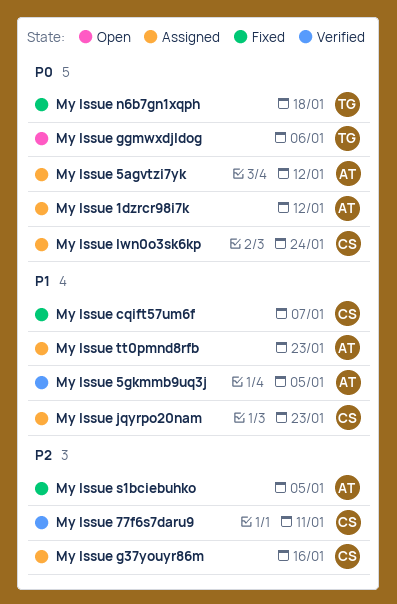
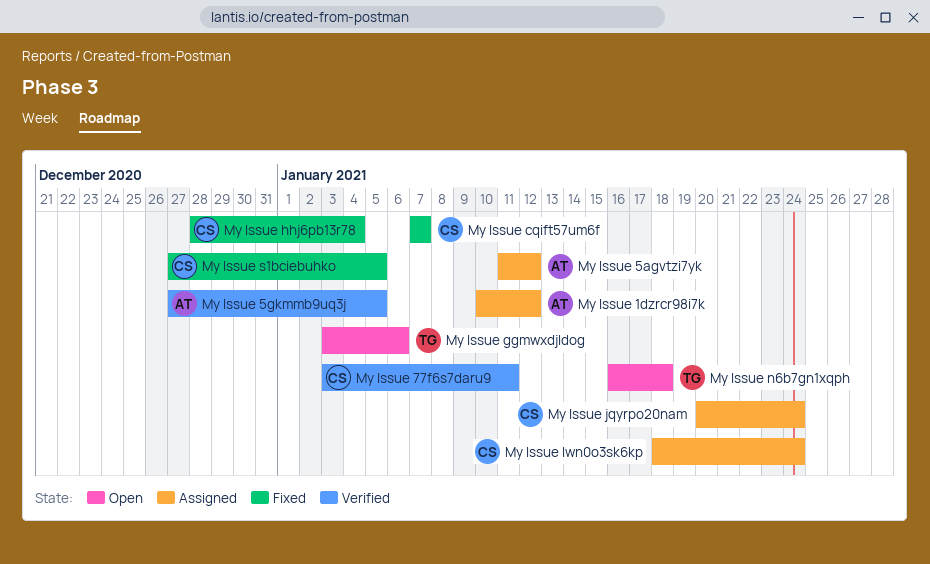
My Issue g37youyr86m: present -> none
My Issue hhj6pb13r78: none -> present
My Issue jqyrpo20nam, due: Jan 23 -> Jan 24
My Issue n6b7gn1xqph, status: Fixed -> Open
My Issue s1bciebuhko, owner: AT -> CS
My Issue tt0pmnd8rfb: present -> none

